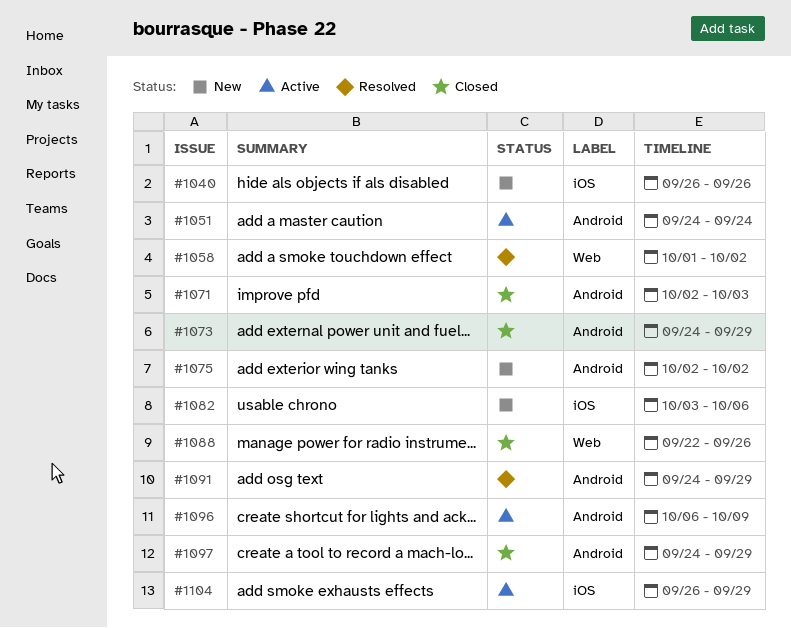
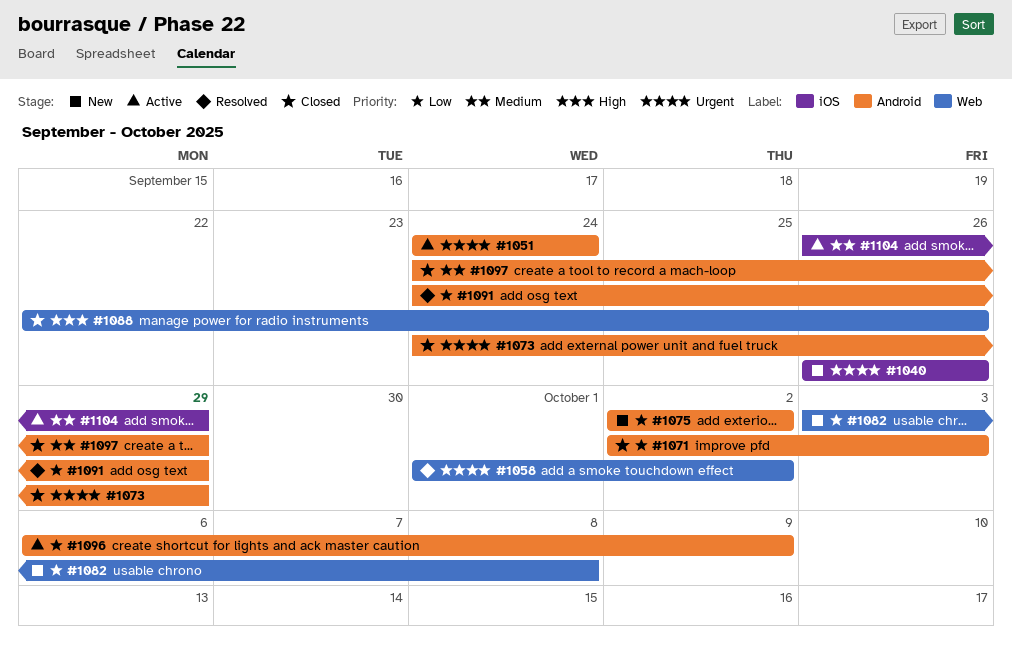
#1082, label: iOS -> Web
#1082, due: Oct 6 -> Oct 8

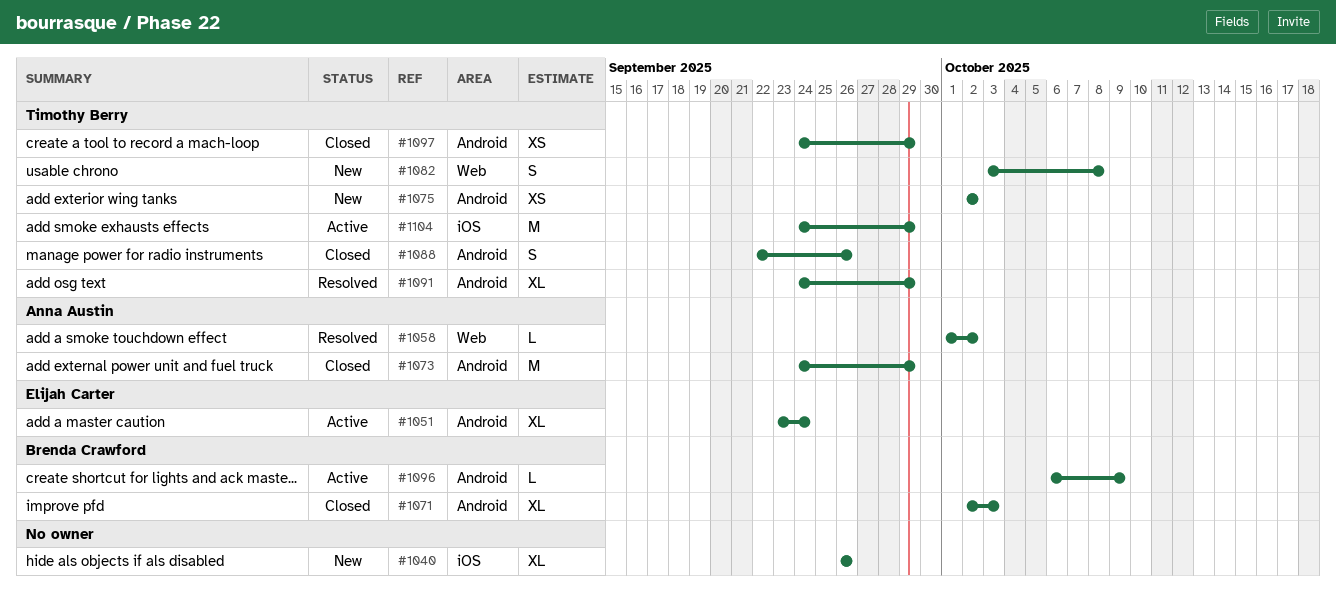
#1051, start: Sep 24 -> Sep 23
#1088, label: Web -> Android
#1104, start: Sep 26 -> Sep 24

